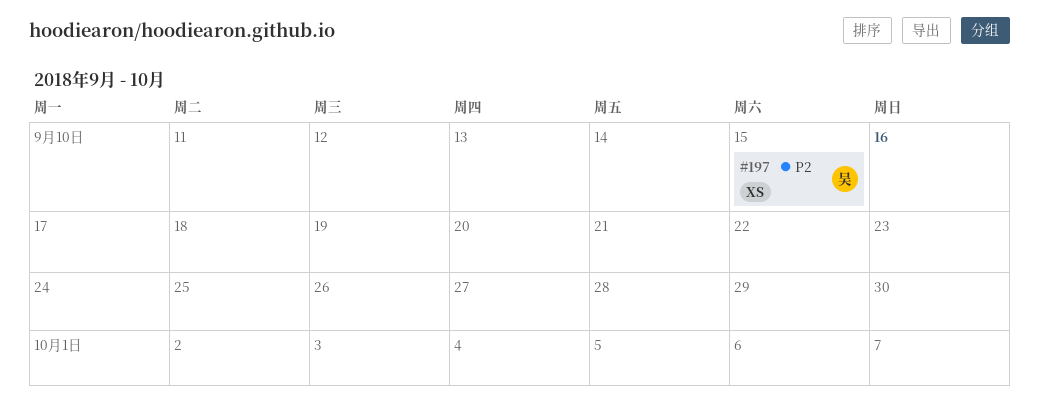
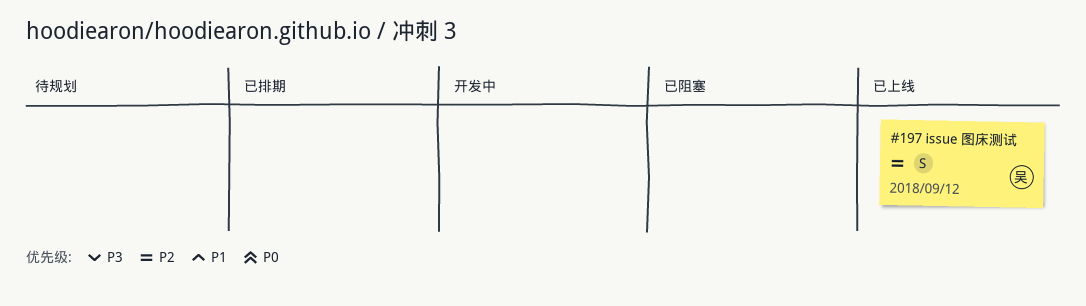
#197, estimate: XS -> S
#197, due: Sep 15 -> Sep 12

